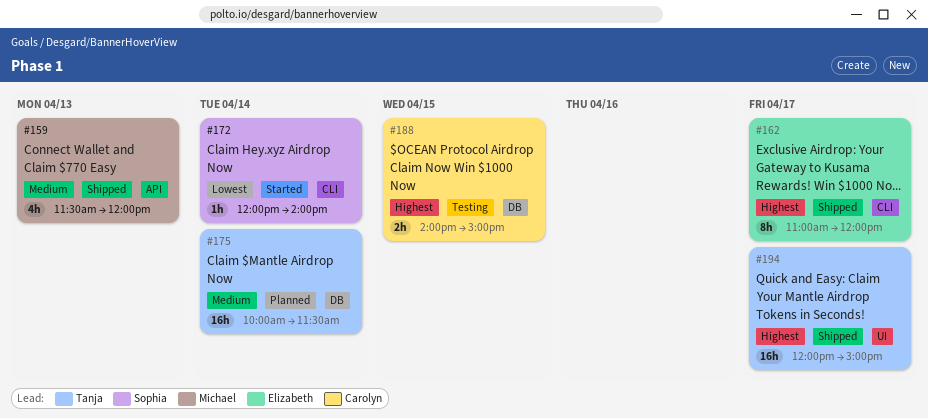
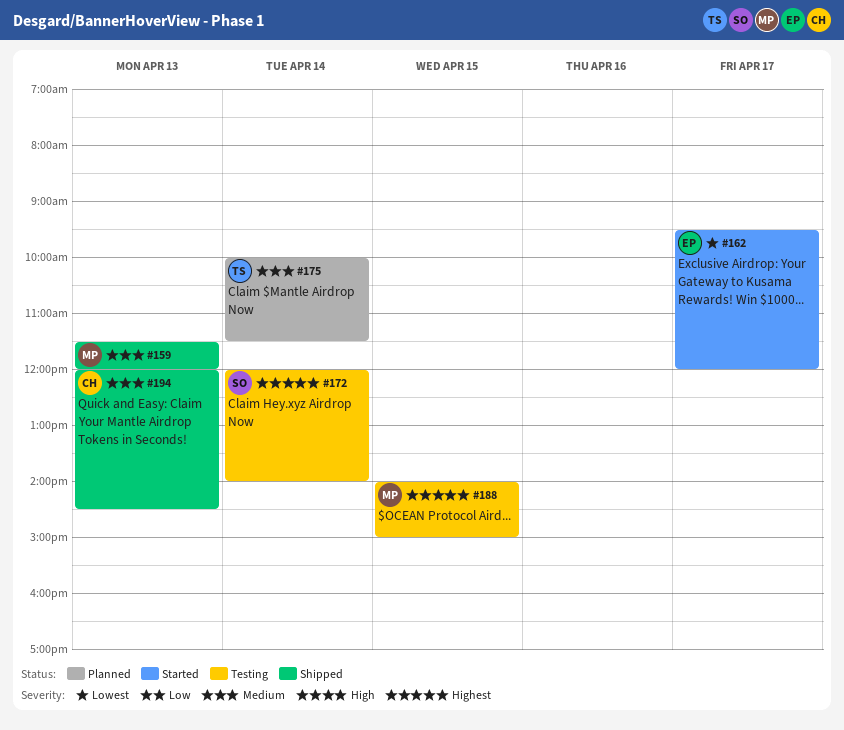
#162, status: Shipped -> Started
#162, priority: Highest -> Lowest
#162, begins: 11:00 -> 09:30
#172, status: Started -> Testing
#172, priority: Lowest -> Highest
#188, owner: Carolyn -> Michael
#194, owner: Tanja -> Carolyn
#194, priority: Highest -> Medium
#194, day: Apr 17 -> Apr 13
#194, ends: 15:00 -> 14:30

